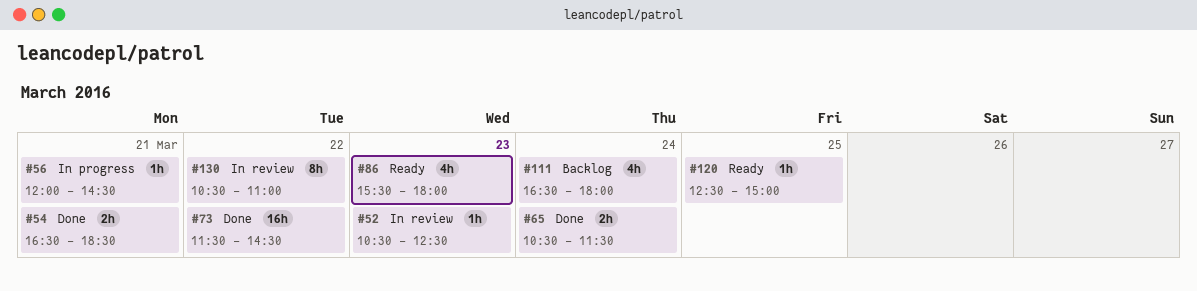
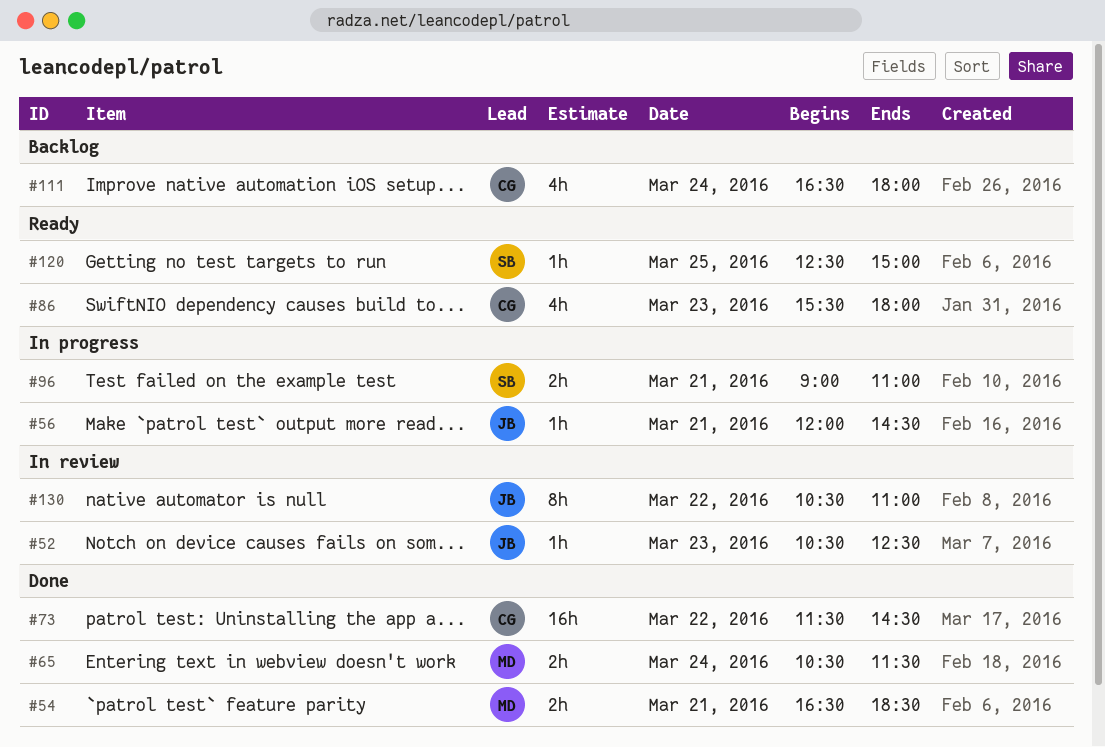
#96: none -> present

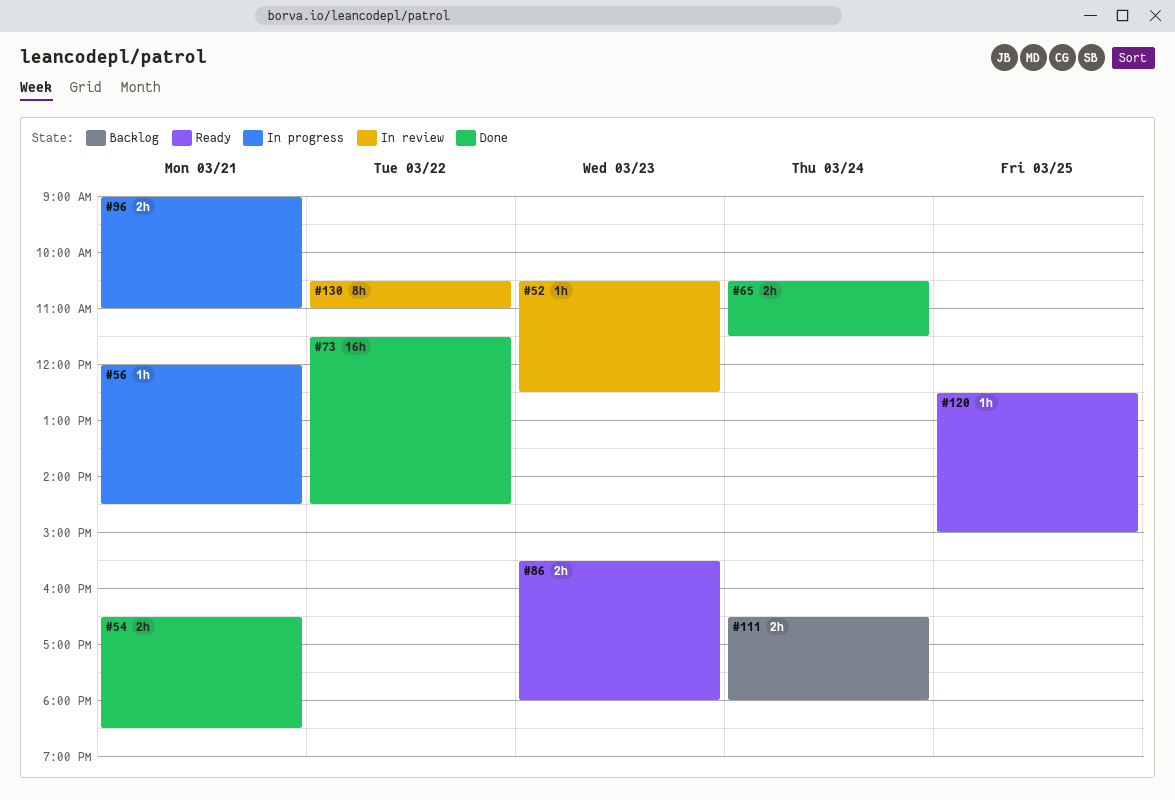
#86, estimate: 4h -> 2h
#111, estimate: 4h -> 2h

